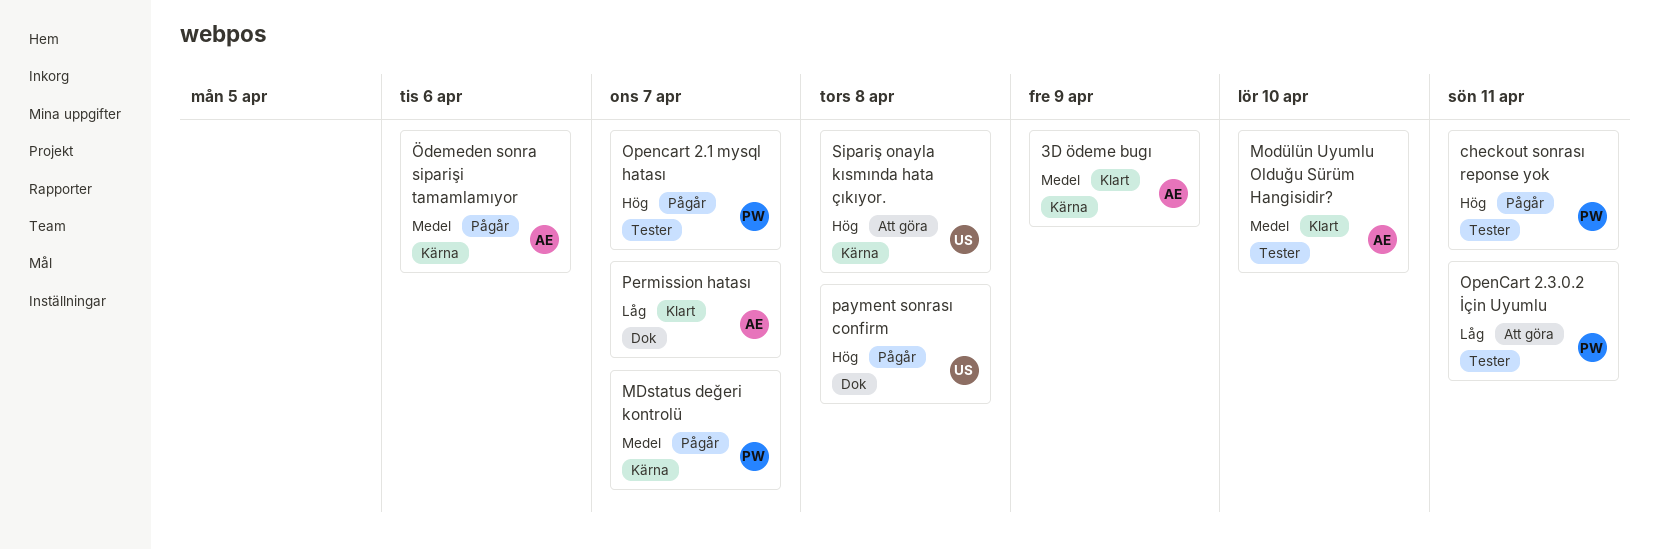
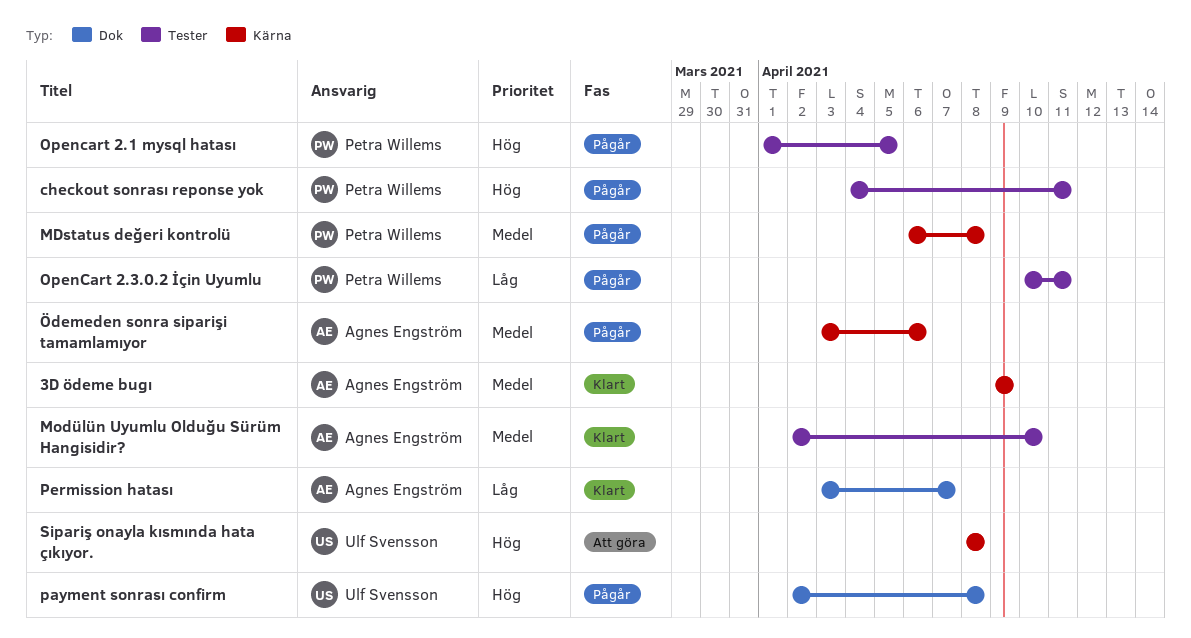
MDstatus değeri kontrolü, due: Apr 7 -> Apr 8
Opencart 2.1 mysql hatası, due: Apr 7 -> Apr 5
OpenCart 2.3.0.2 İçin Uyumlu, status: Att göra -> Pågår

